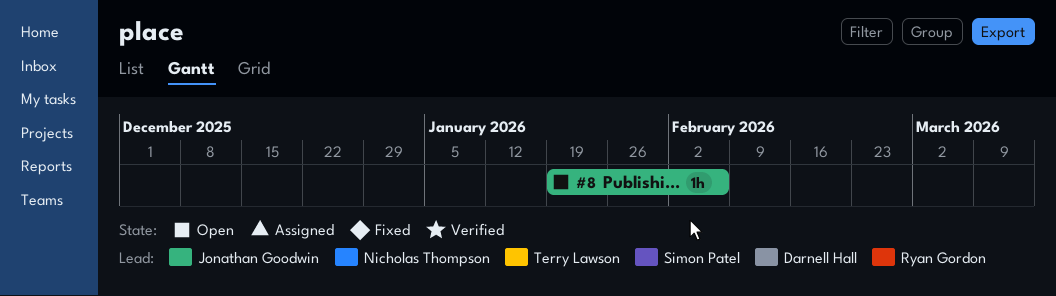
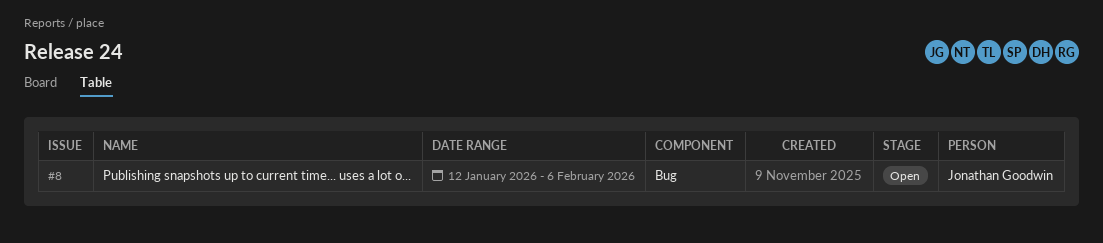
#8, start: Jan 19 -> Jan 12

